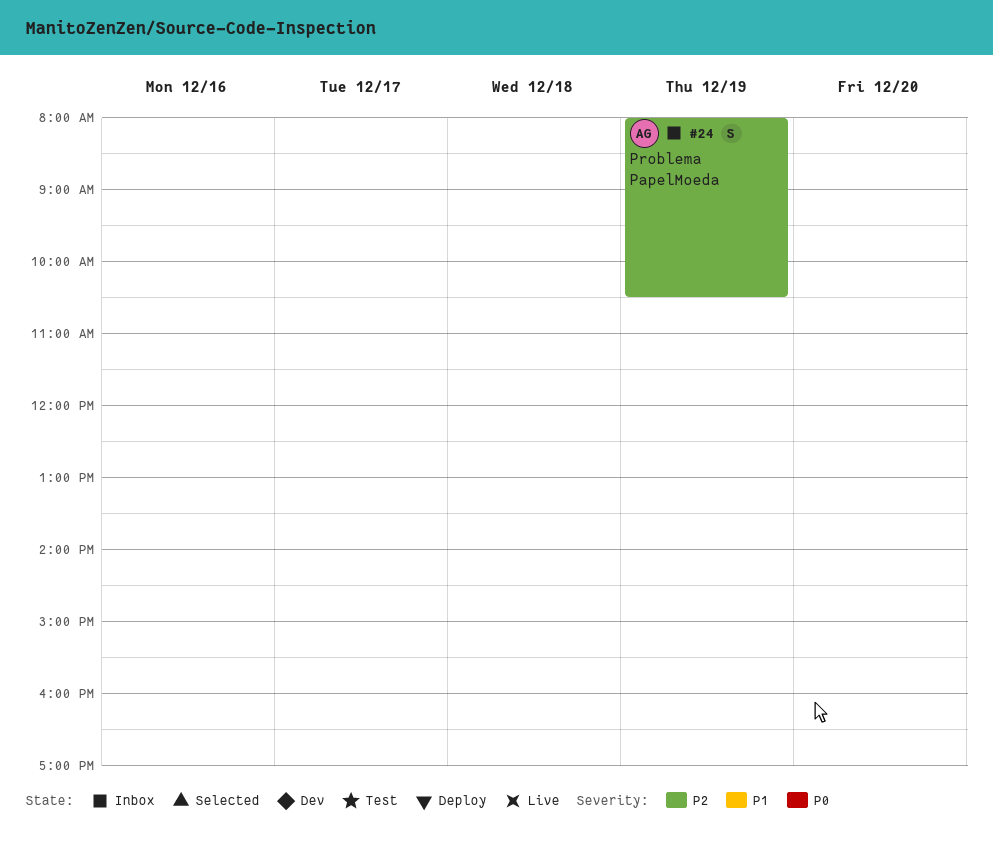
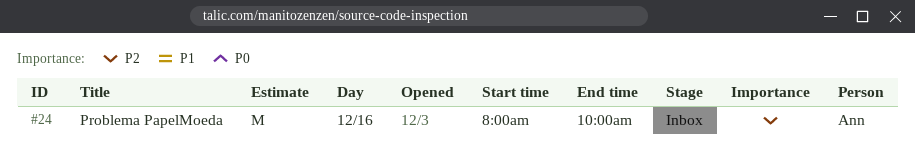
#24, estimate: S -> M
#24, day: Dec 19 -> Dec 16
#24, ends: 10:30 -> 10:00

